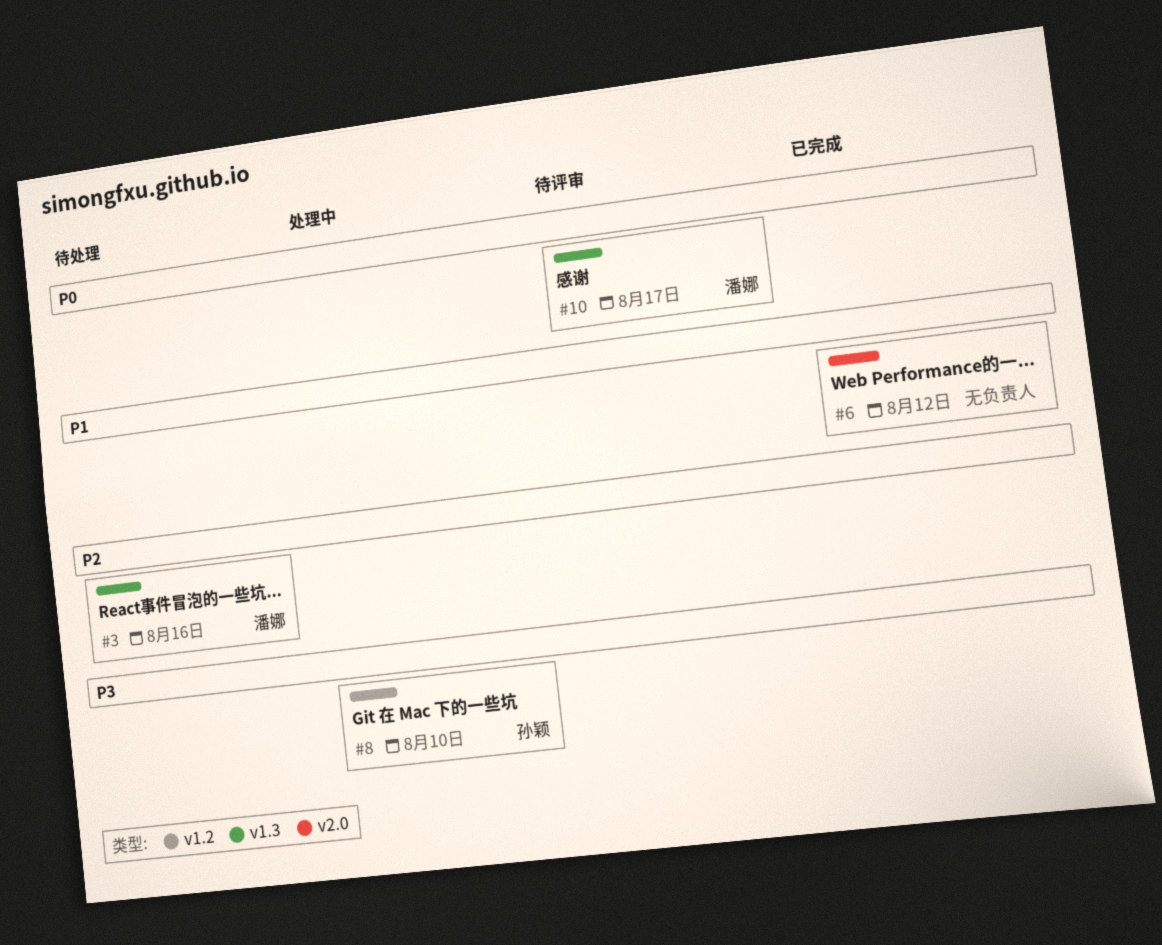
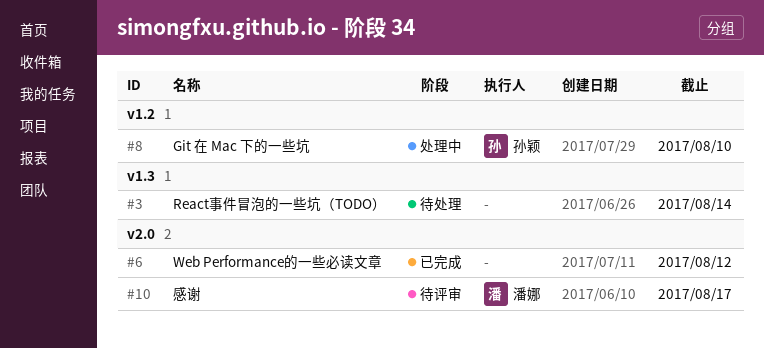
#3, owner: 潘娜 -> none
#3, due: Aug 16 -> Aug 14
#10, label: v1.3 -> v2.0

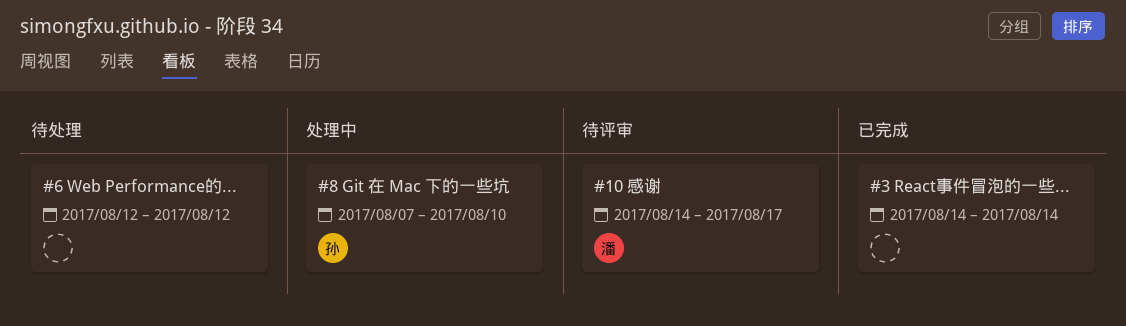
#3, status: 待处理 -> 已完成
#6, status: 已完成 -> 待处理

